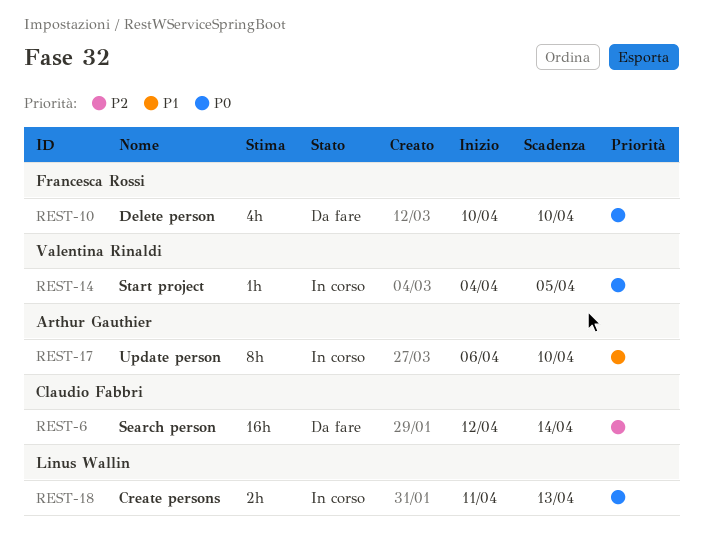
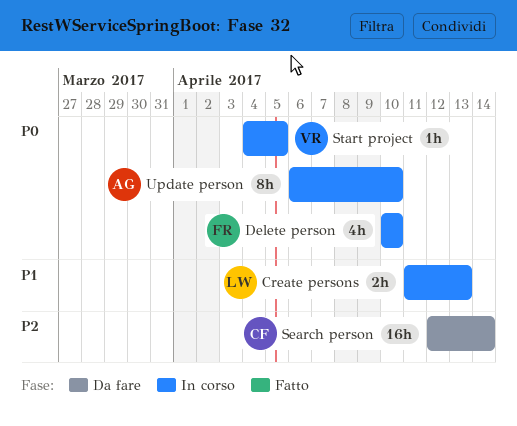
Create persons, priority: P0 -> P1
Delete person, status: Da fare -> In corso
Update person, priority: P1 -> P0

